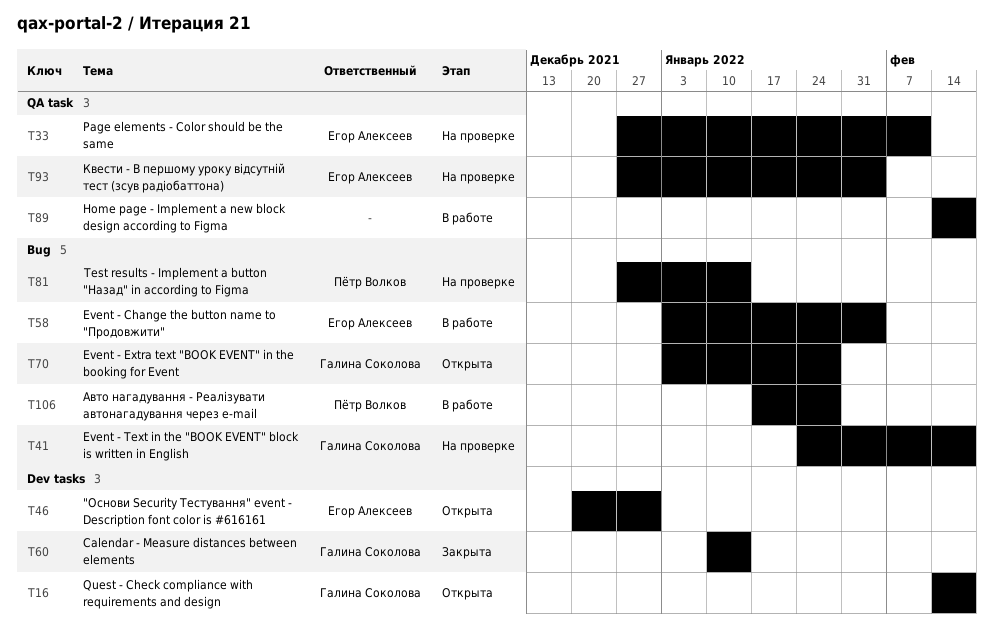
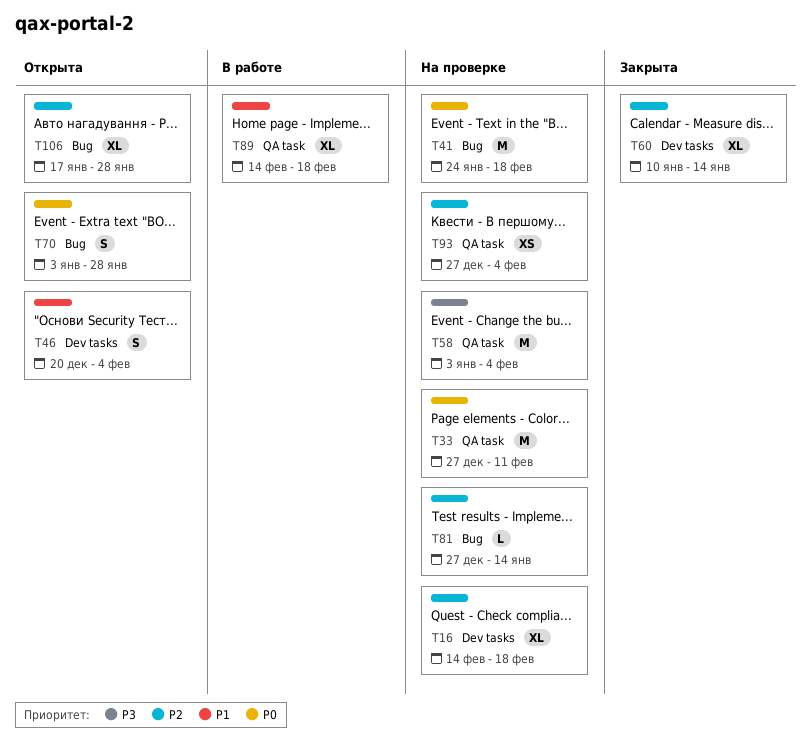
T16, status: Открыта -> На проверке
T46, due: Dec 31 -> Feb 4
T58, status: В работе -> На проверке
T58, label: Bug -> QA task
T106, status: В работе -> Открыта

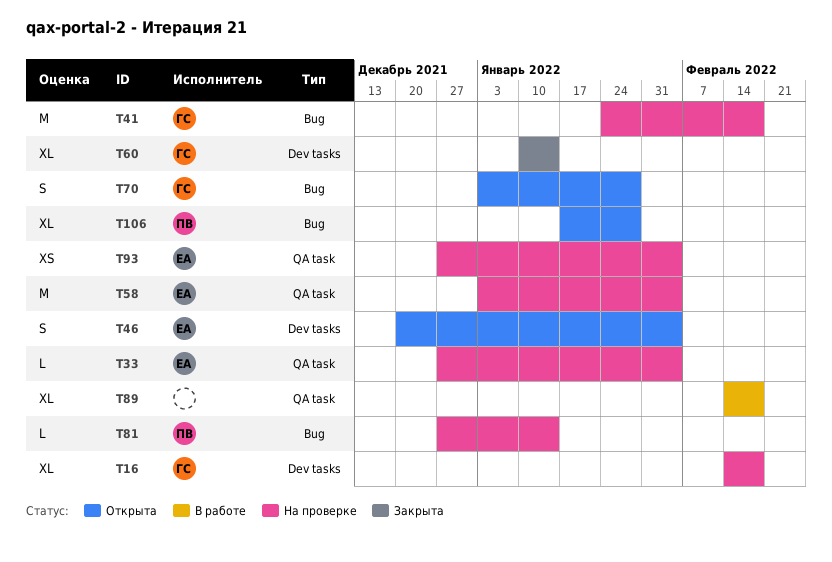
T33, estimate: M -> L
T33, due: Feb 11 -> Feb 4

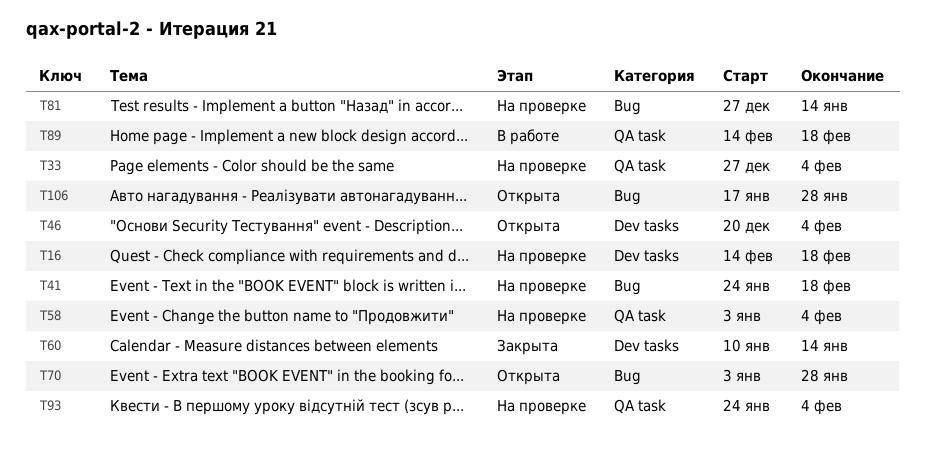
T93, start: Dec 27 -> Jan 24

